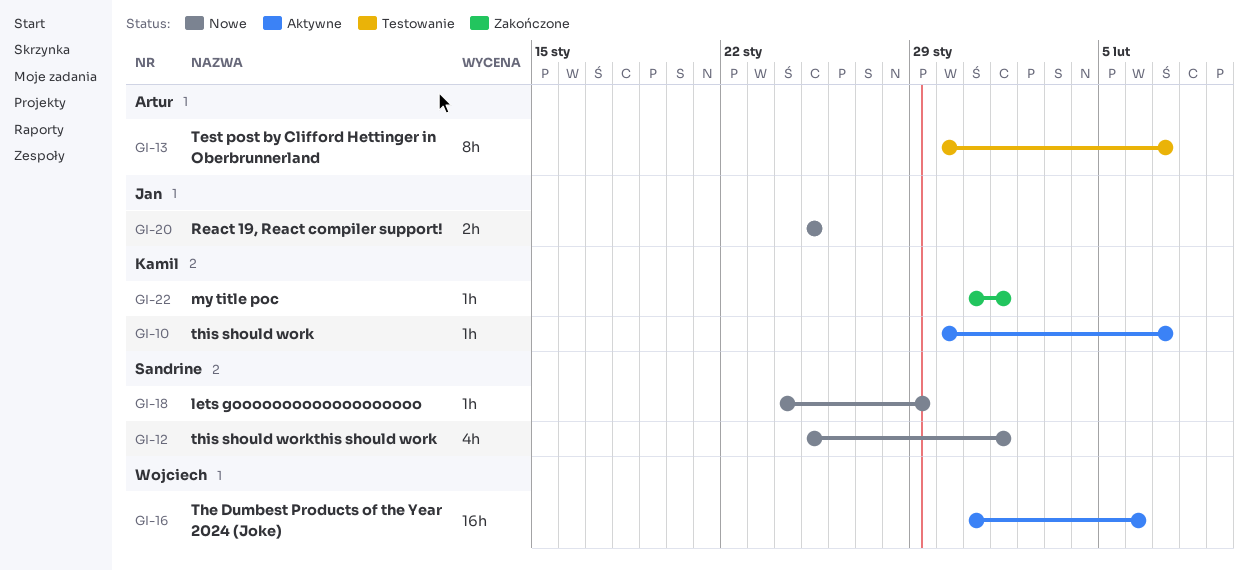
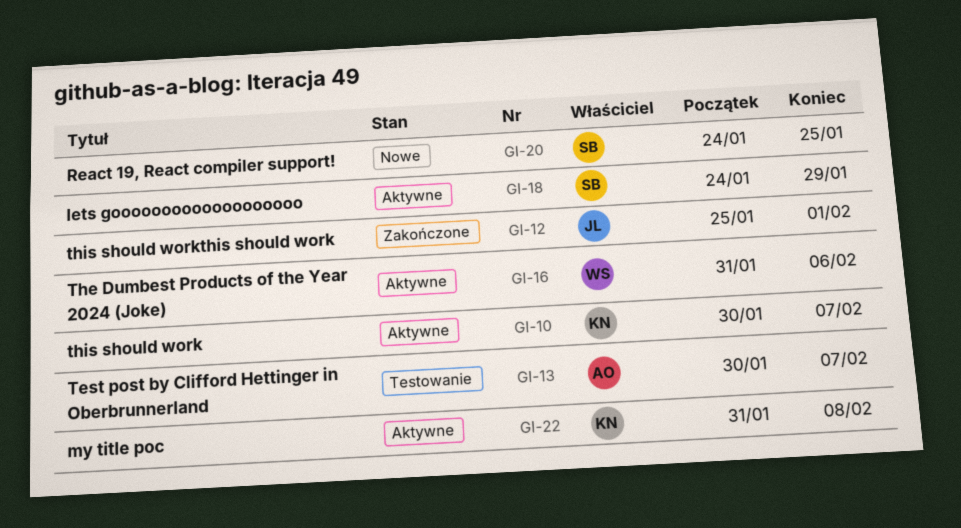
GI-12, status: Nowe -> Zakończone
GI-12, owner: Sandrine -> Jan
GI-18, status: Nowe -> Aktywne
GI-20, owner: Jan -> Sandrine
GI-20, start: Jan 25 -> Jan 24
GI-22, status: Zakończone -> Aktywne
GI-22, due: Feb 1 -> Feb 8

